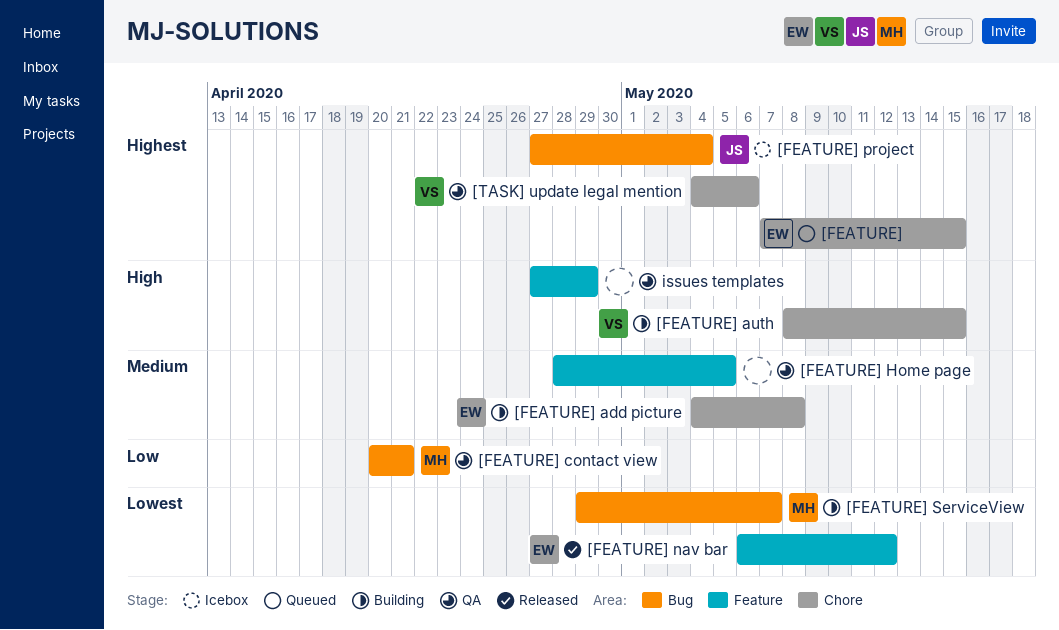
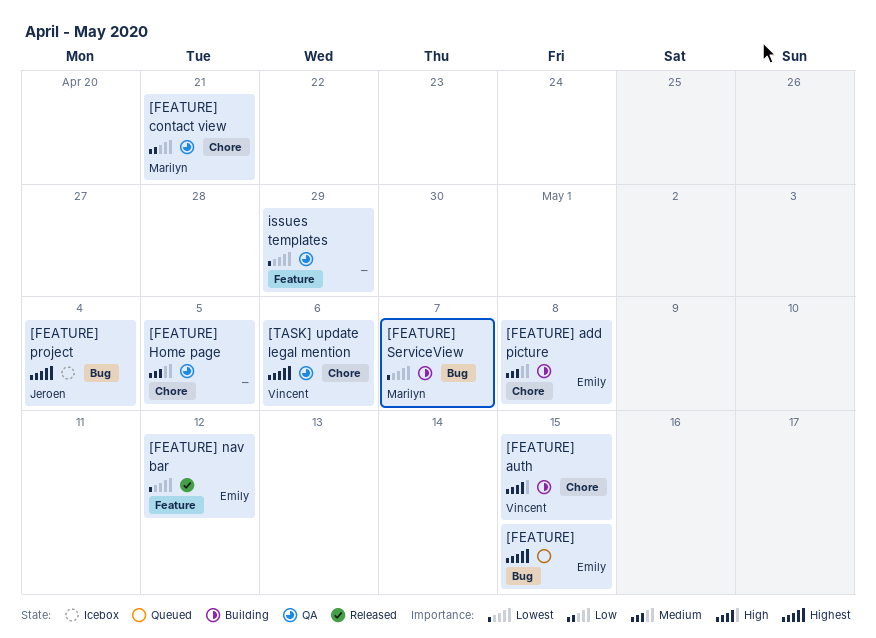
[FEATURE], label: Chore -> Bug
[FEATURE] contact view, label: Bug -> Chore
[FEATURE] Home page, label: Feature -> Chore
issues templates, priority: High -> Lowest

